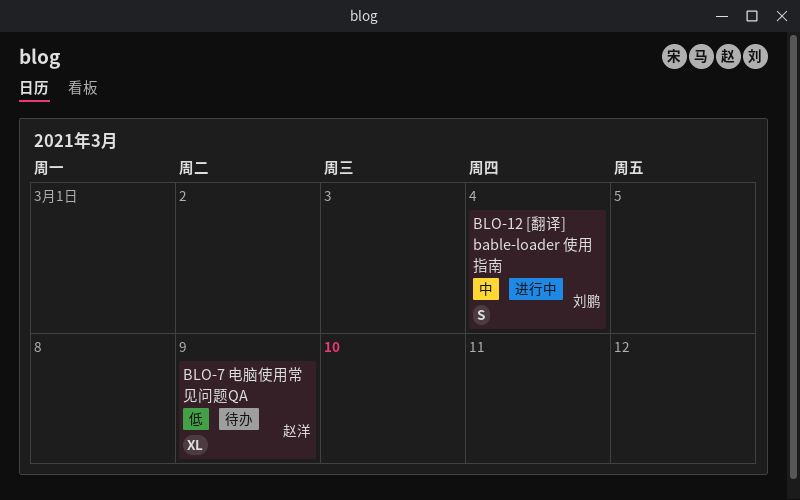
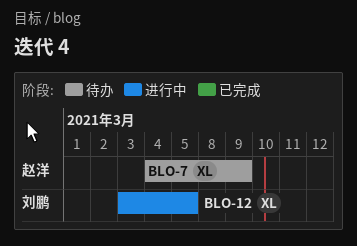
BLO-12, estimate: S -> XL
BLO-12, due: Mar 4 -> Mar 5

